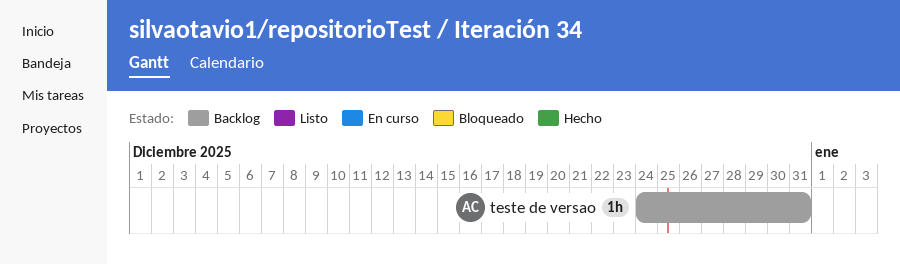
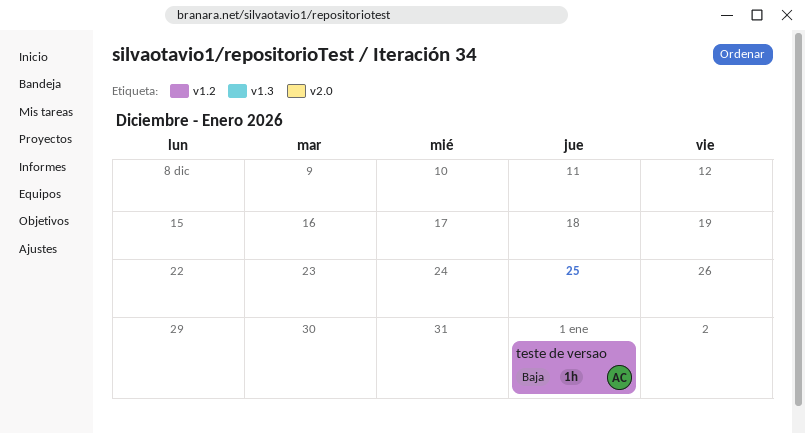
teste de versao, due: Dec 31 -> Jan 1

